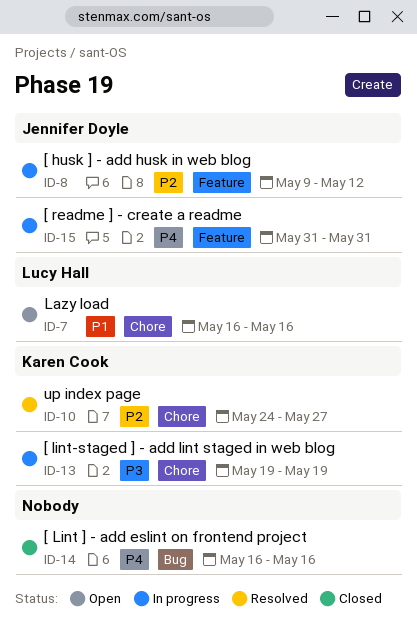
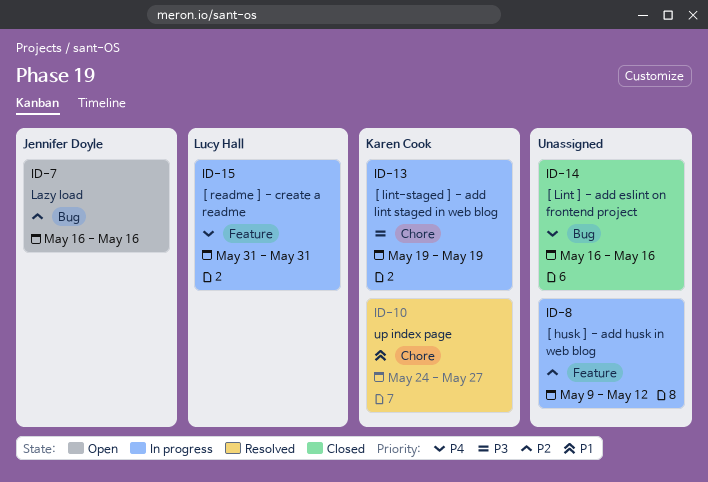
ID-7, owner: Lucy Hall -> Jennifer Doyle
ID-7, priority: P1 -> P2
ID-7, label: Chore -> Bug
ID-8, owner: Jennifer Doyle -> none
ID-10, priority: P2 -> P1
ID-15, owner: Jennifer Doyle -> Lucy Hall

